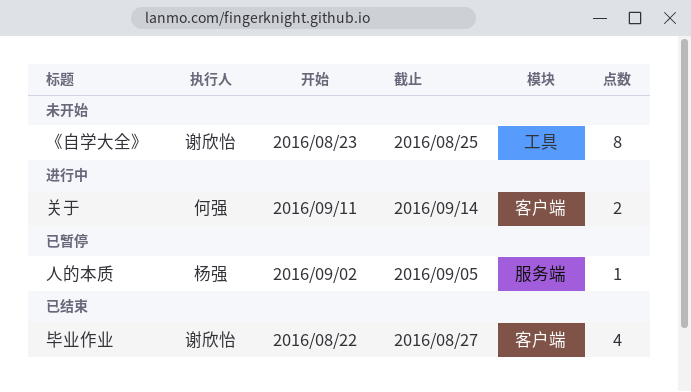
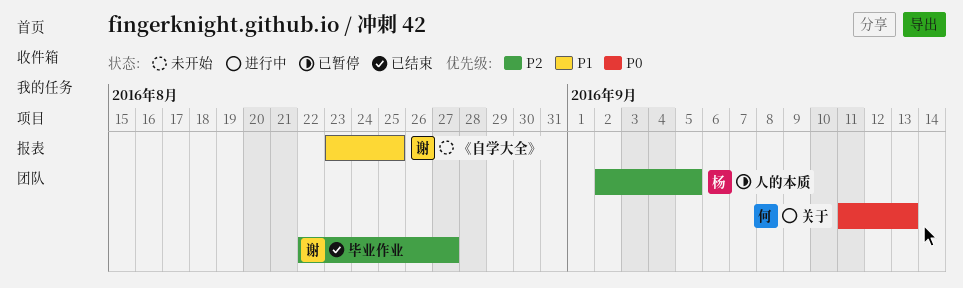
关于, due: Sep 14 -> Sep 13

